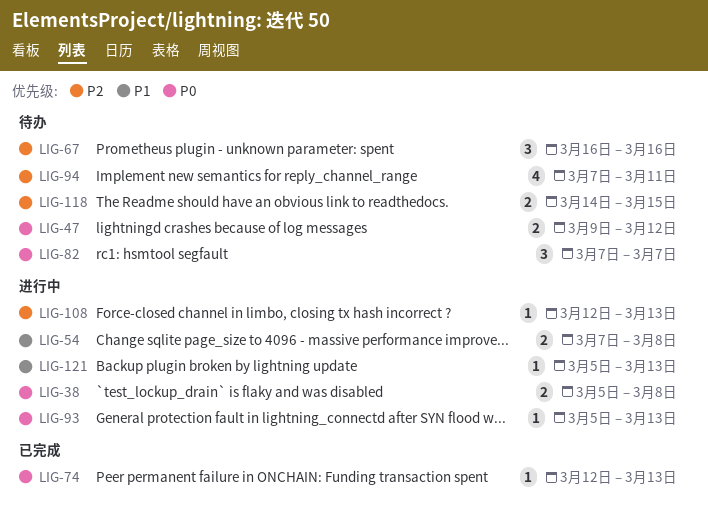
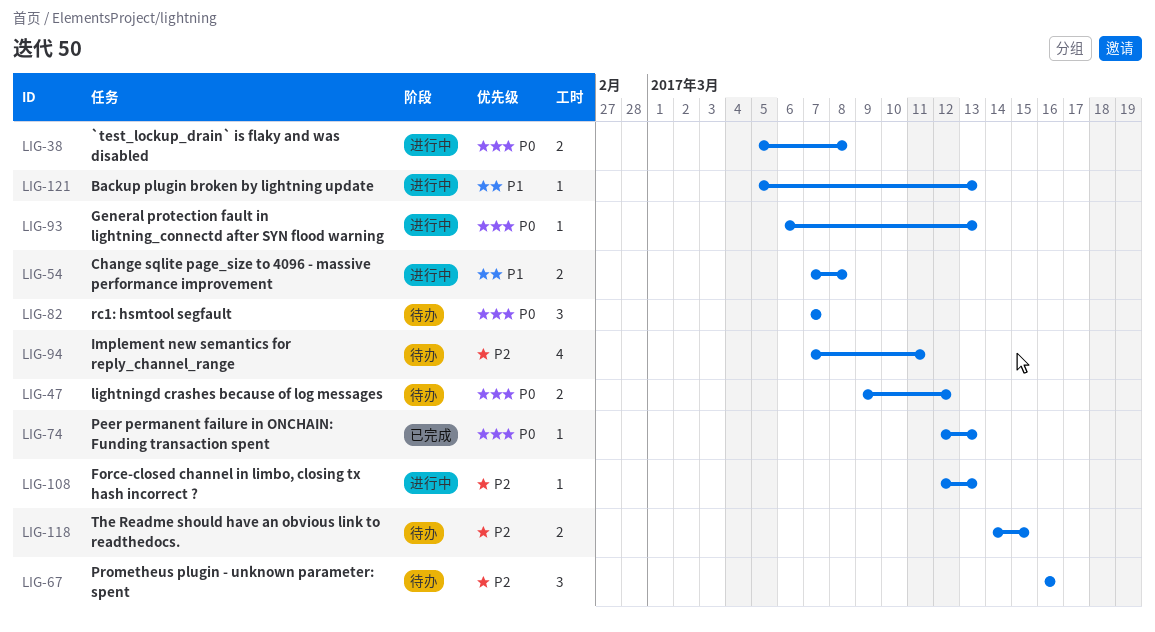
LIG-93, start: Mar 5 -> Mar 6

